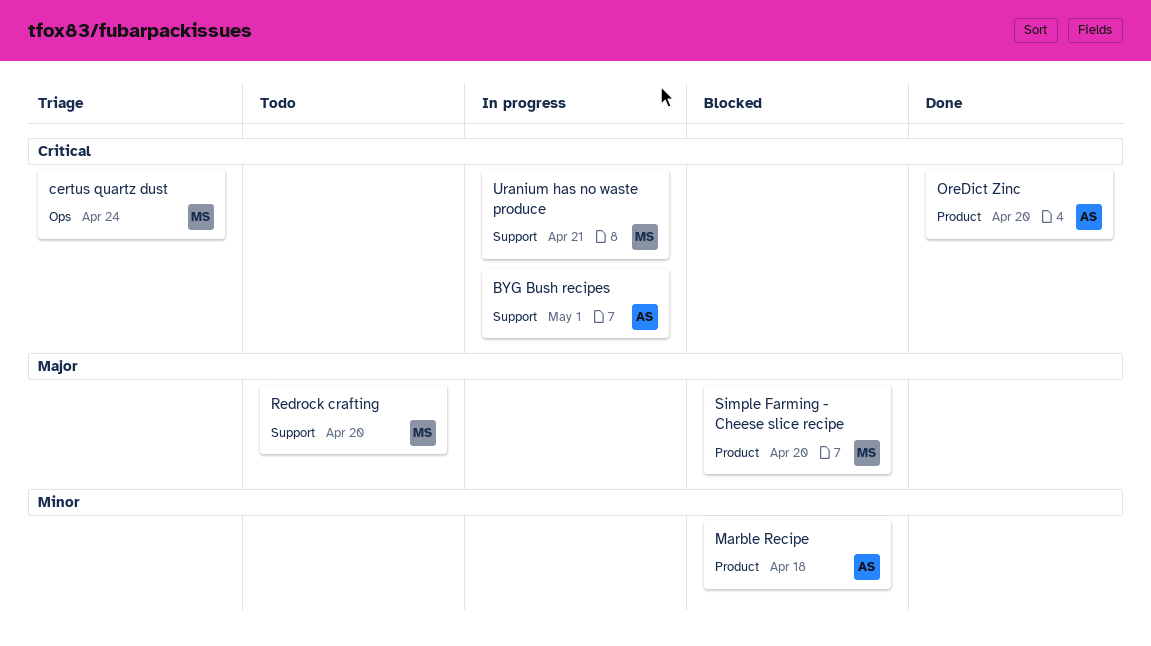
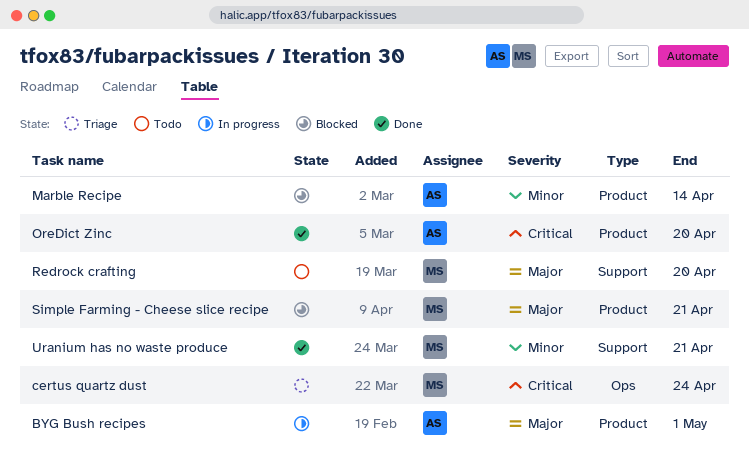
BYG Bush recipes, priority: Critical -> Major
BYG Bush recipes, label: Support -> Product
Marble Recipe, due: Apr 18 -> Apr 14
Simple Farming - Cheese slice recipe, due: Apr 20 -> Apr 21
Uranium has no waste produce, status: In progress -> Done
Uranium has no waste produce, priority: Critical -> Minor

